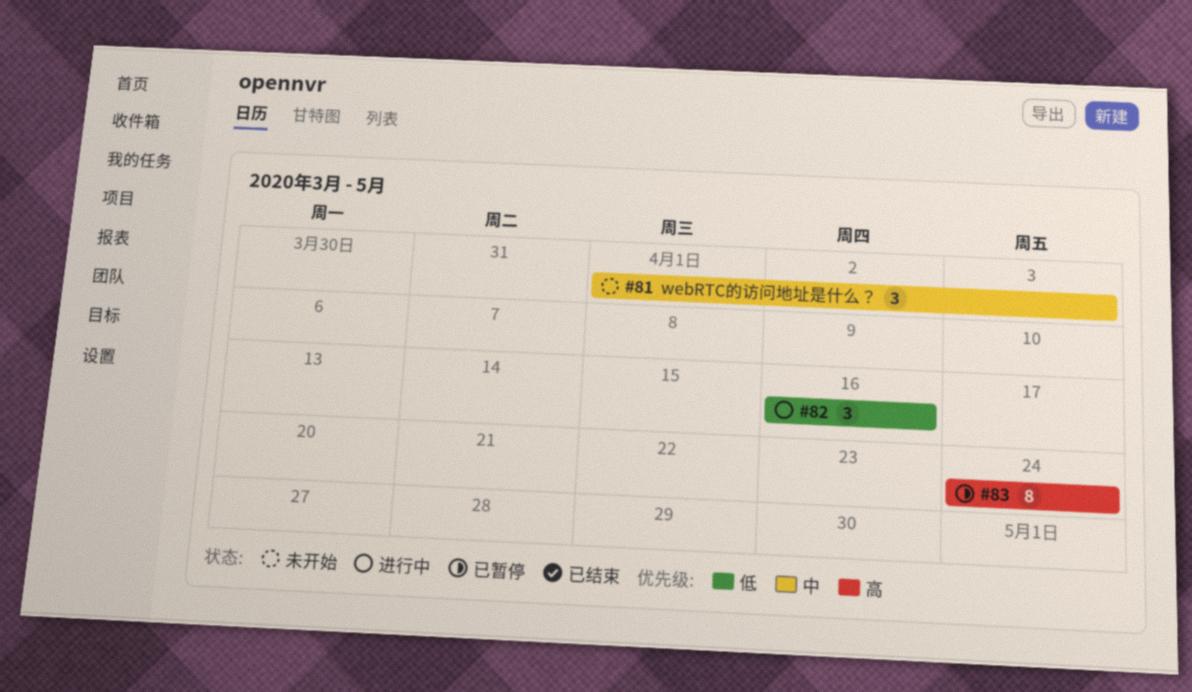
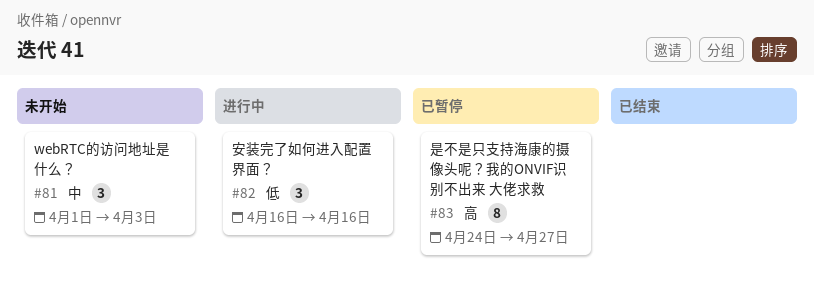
#83, due: Apr 24 -> Apr 27

